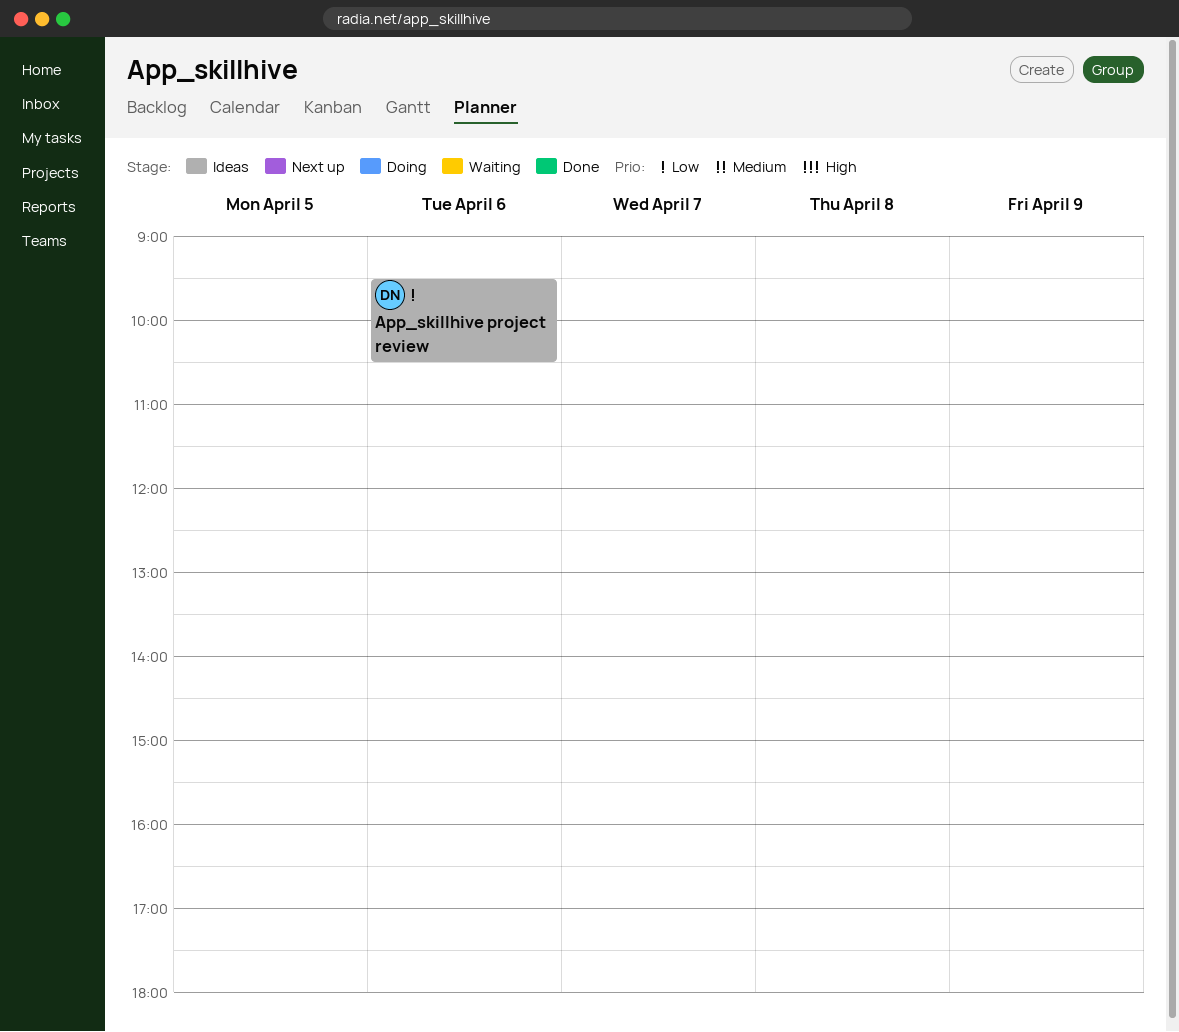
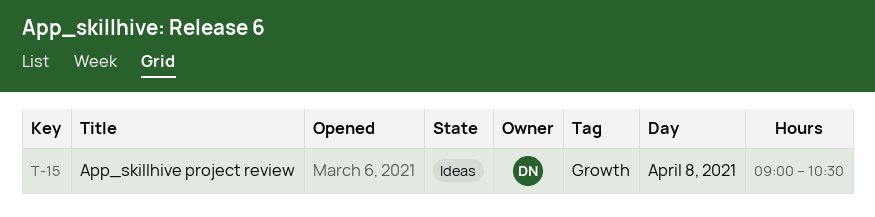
App_skillhive project review, day: Apr 6 -> Apr 8
App_skillhive project review, begins: 09:30 -> 09:00

